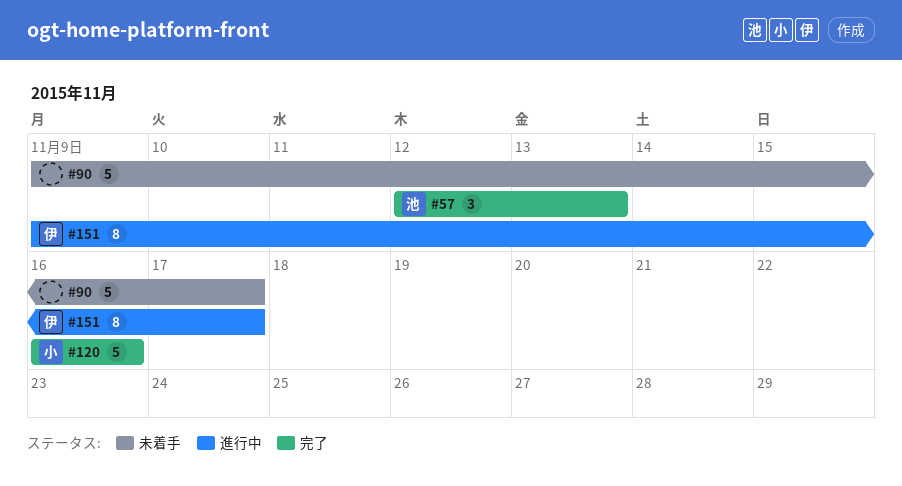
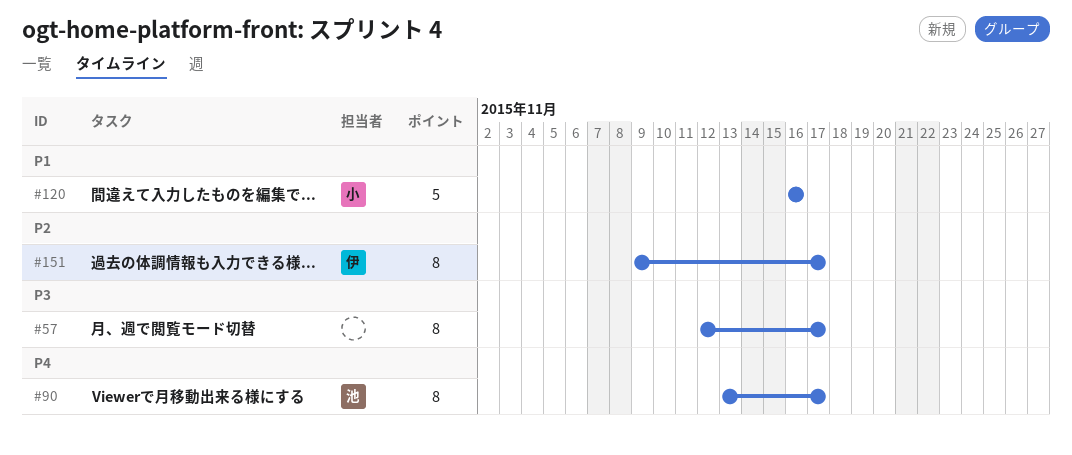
#57, owner: 池 -> none
#57, estimate: 3 -> 8
#57, due: Nov 13 -> Nov 17
#90, owner: none -> 池
#90, estimate: 5 -> 8
#90, start: Nov 9 -> Nov 13

